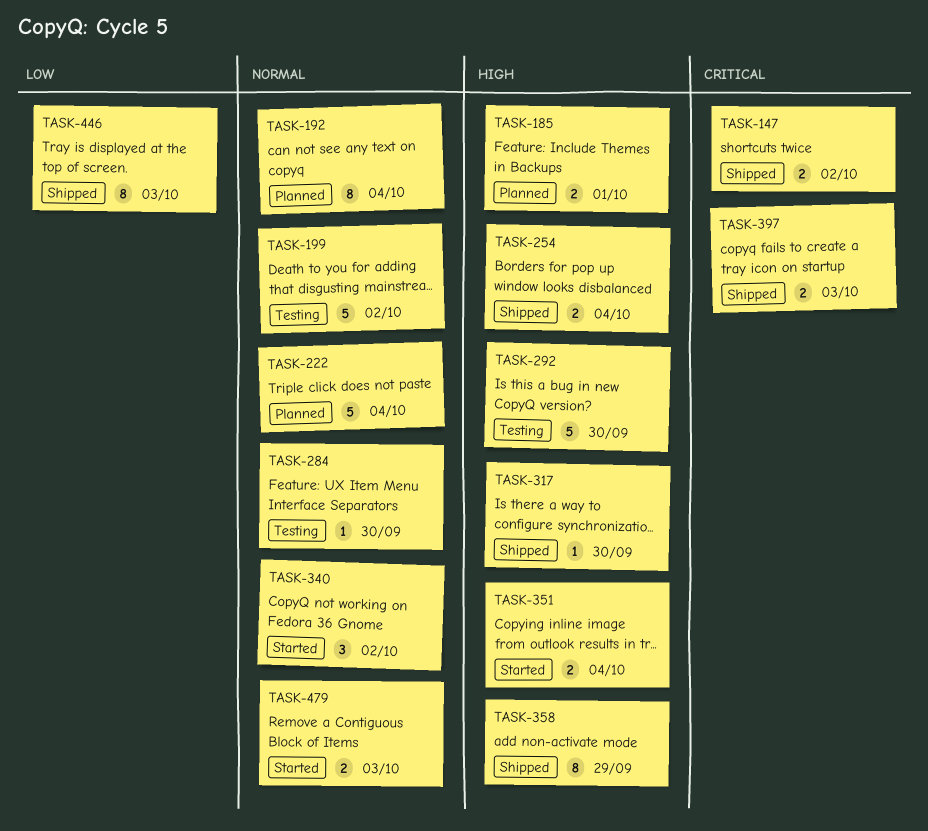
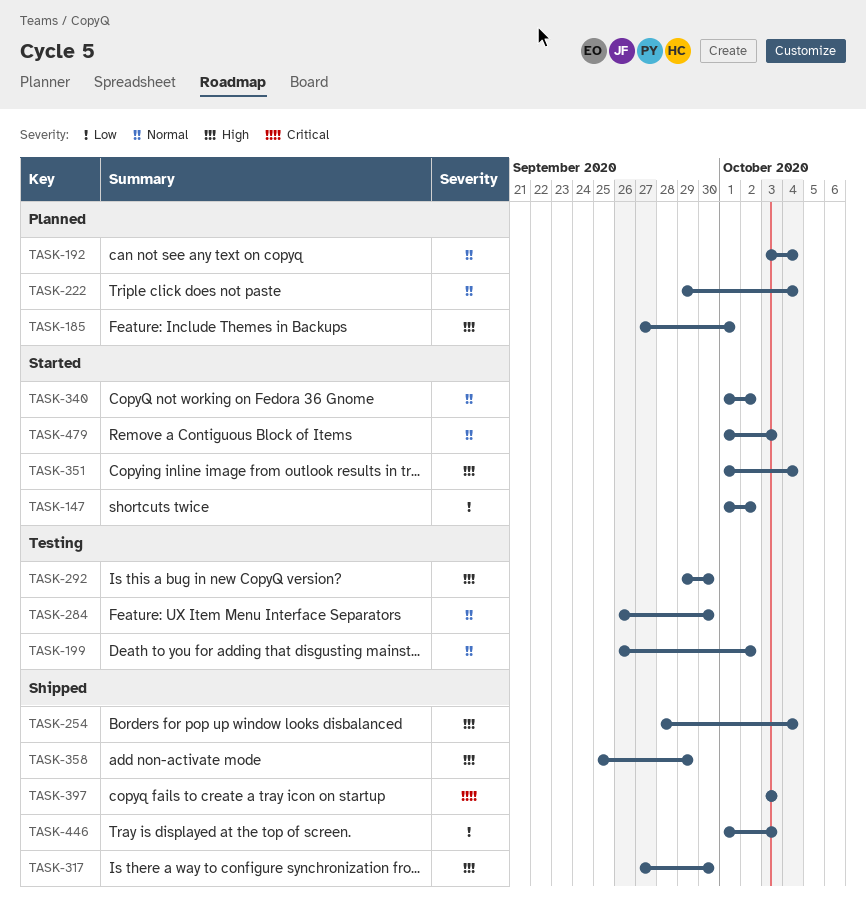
TASK-147, status: Shipped -> Started
TASK-147, priority: Critical -> Low

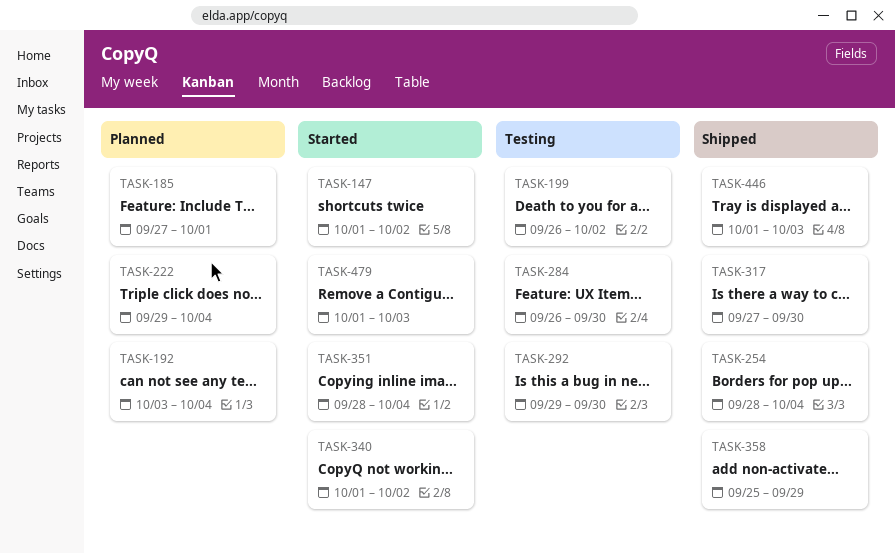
TASK-351, start: Oct 1 -> Sep 28
TASK-397: present -> none

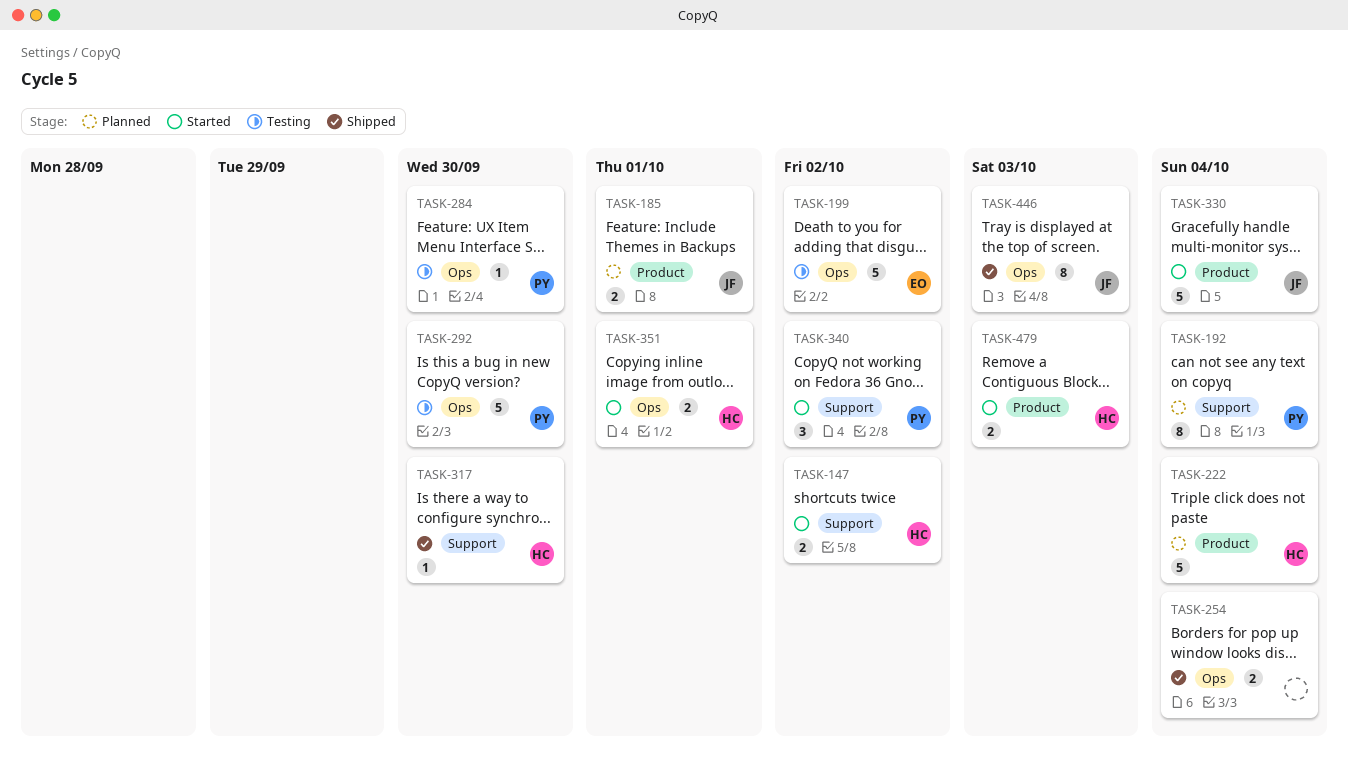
TASK-330: none -> present
TASK-351, due: Oct 4 -> Oct 1
TASK-358: present -> none

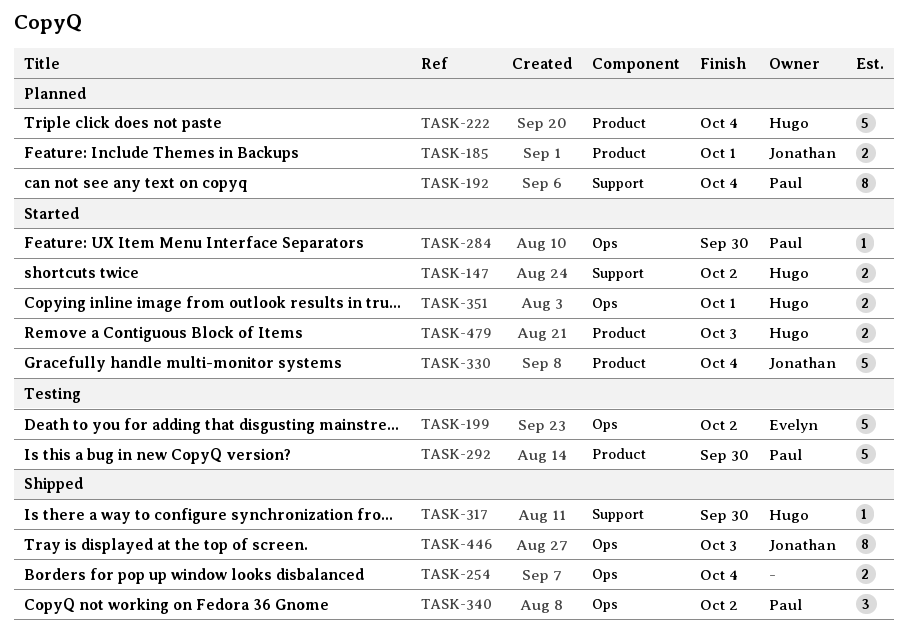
TASK-284, status: Testing -> Started
TASK-292, label: Ops -> Product
TASK-340, status: Started -> Shipped
TASK-340, label: Support -> Ops

